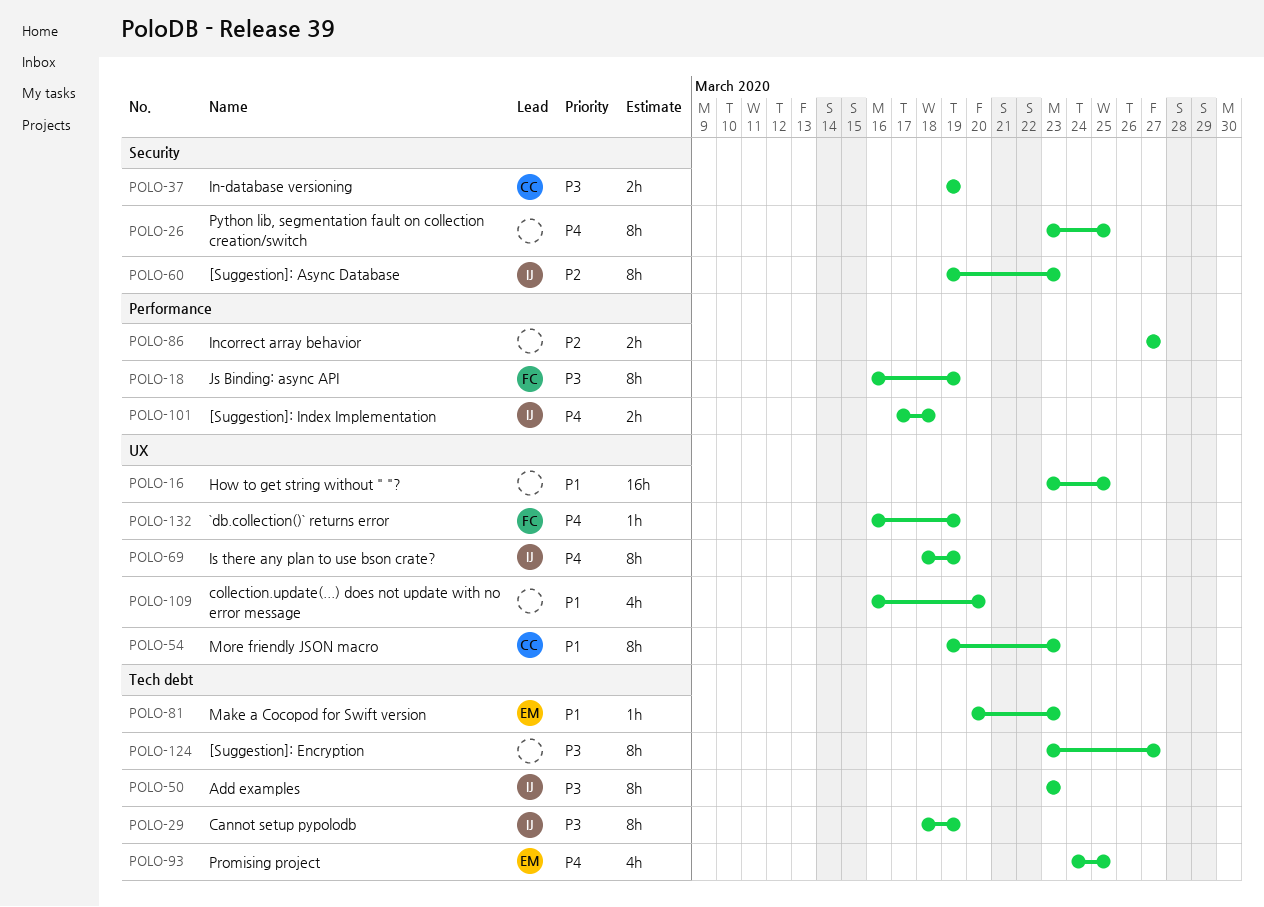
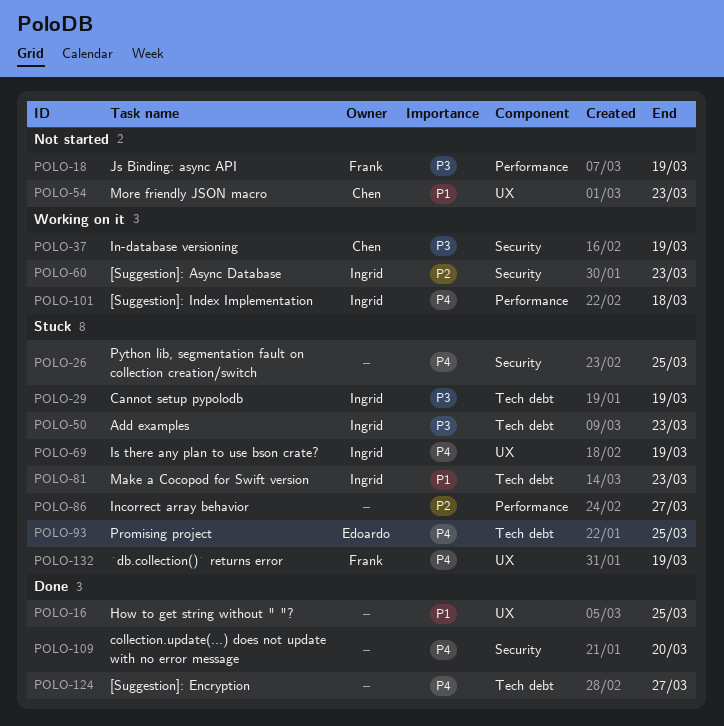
POLO-81, owner: Edoardo -> Ingrid
POLO-109, priority: P1 -> P4
POLO-109, label: UX -> Security
POLO-124, priority: P3 -> P4

